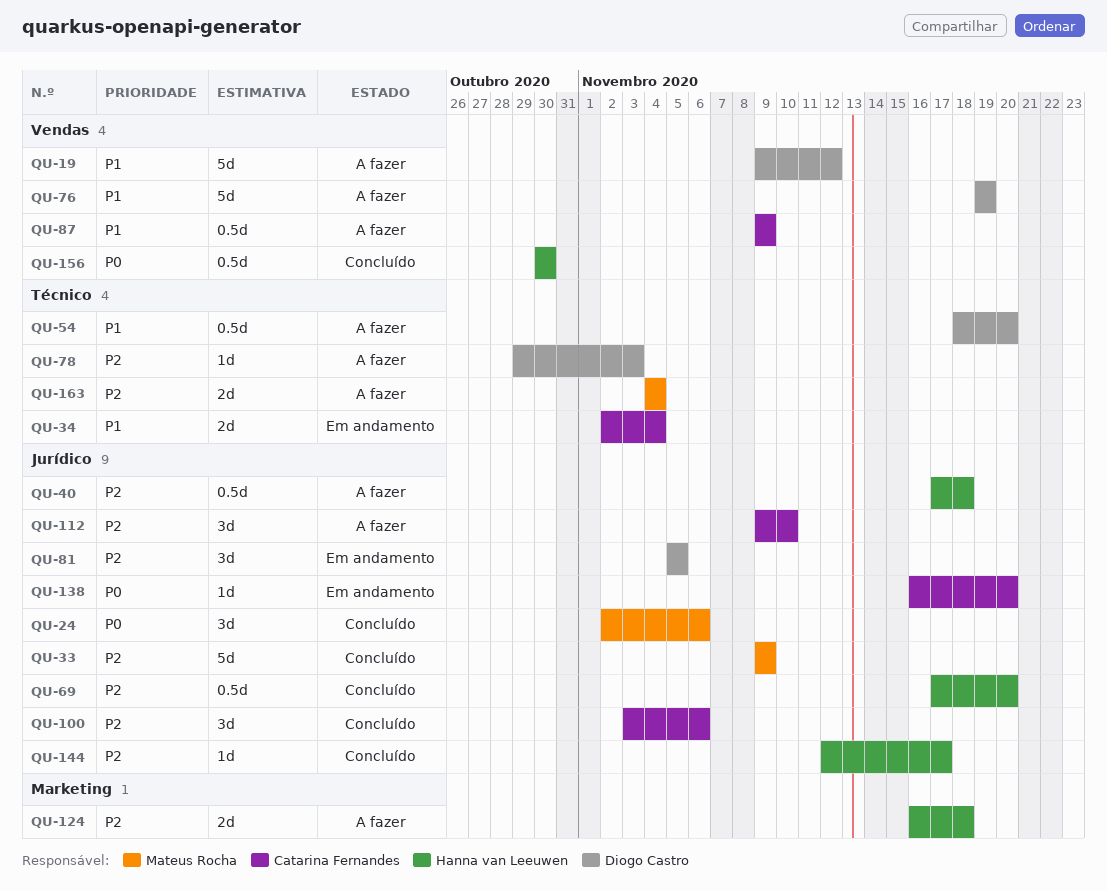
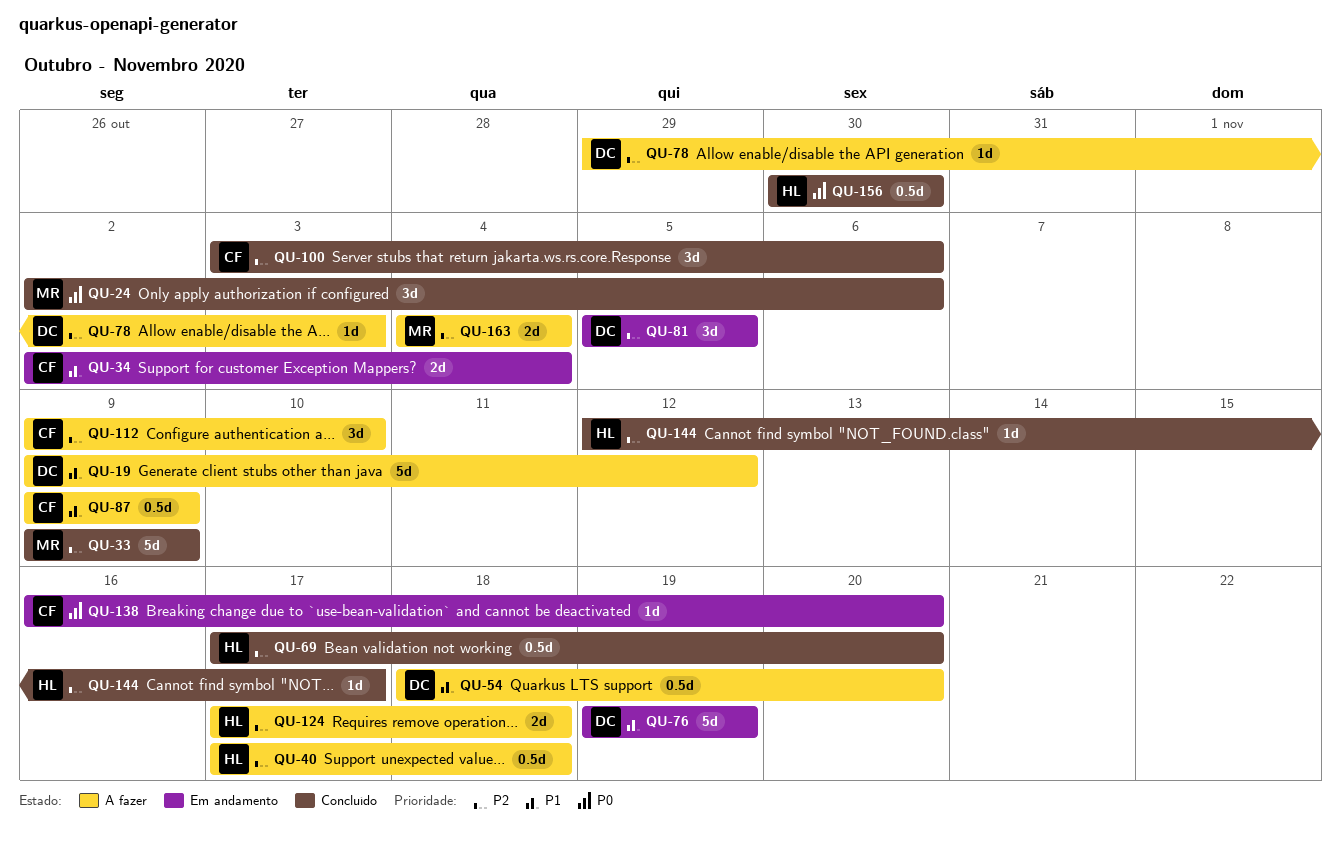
QU-76, status: A fazer -> Em andamento
QU-124, start: Nov 16 -> Nov 17

